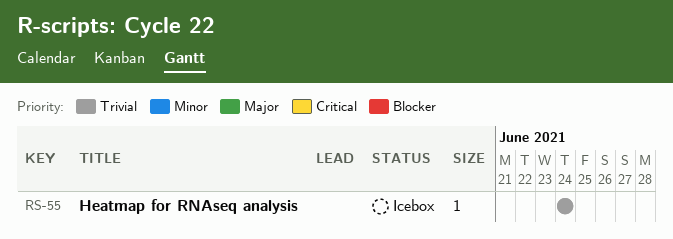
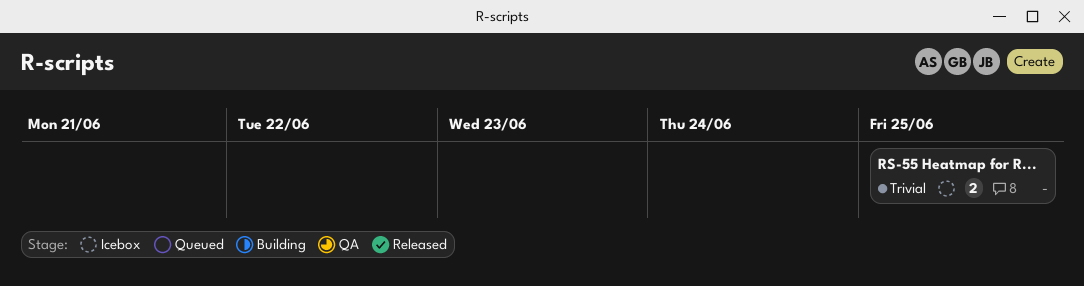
RS-55, estimate: 1 -> 2
RS-55, due: Jun 24 -> Jun 25

